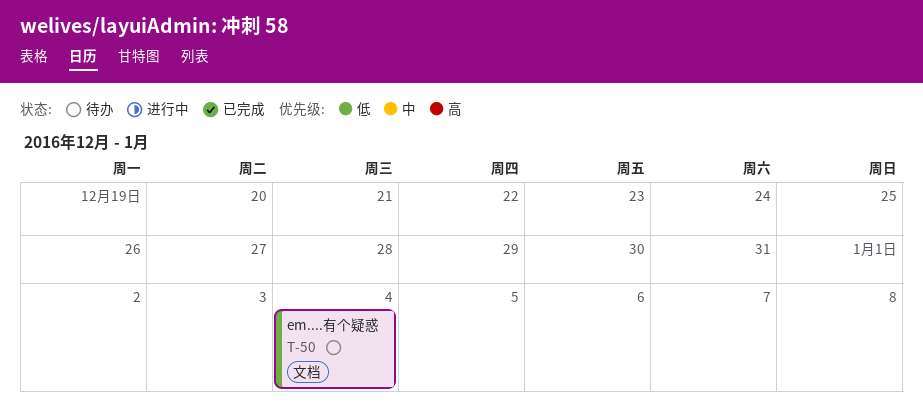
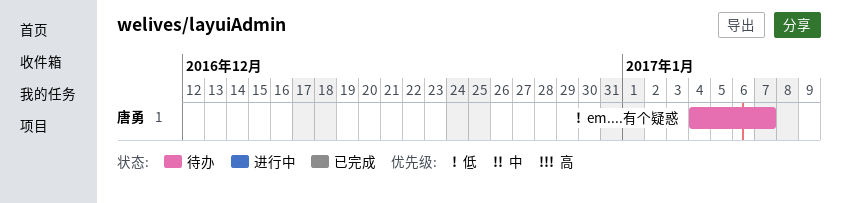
em....有个疑惑, due: Jan 4 -> Jan 7

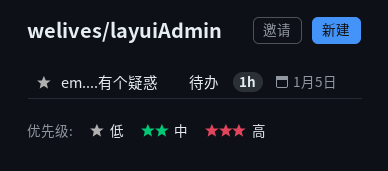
em....有个疑惑, due: Jan 7 -> Jan 5

